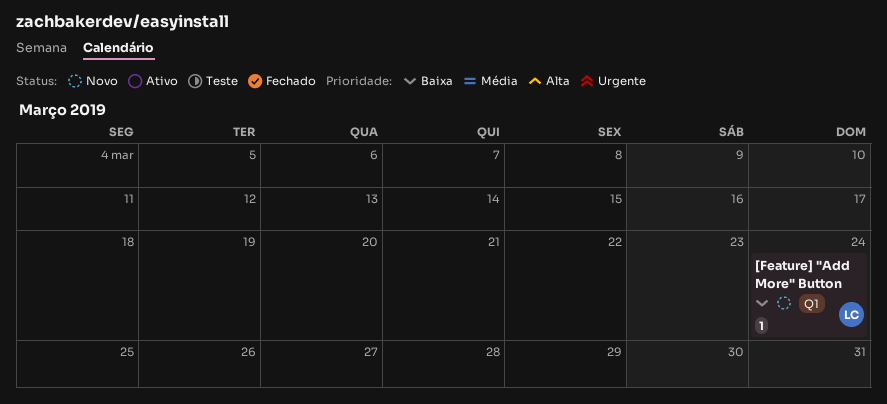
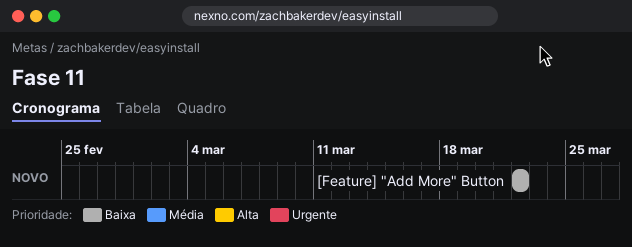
[Feature] "Add More" Button, due: Mar 24 -> Mar 22

